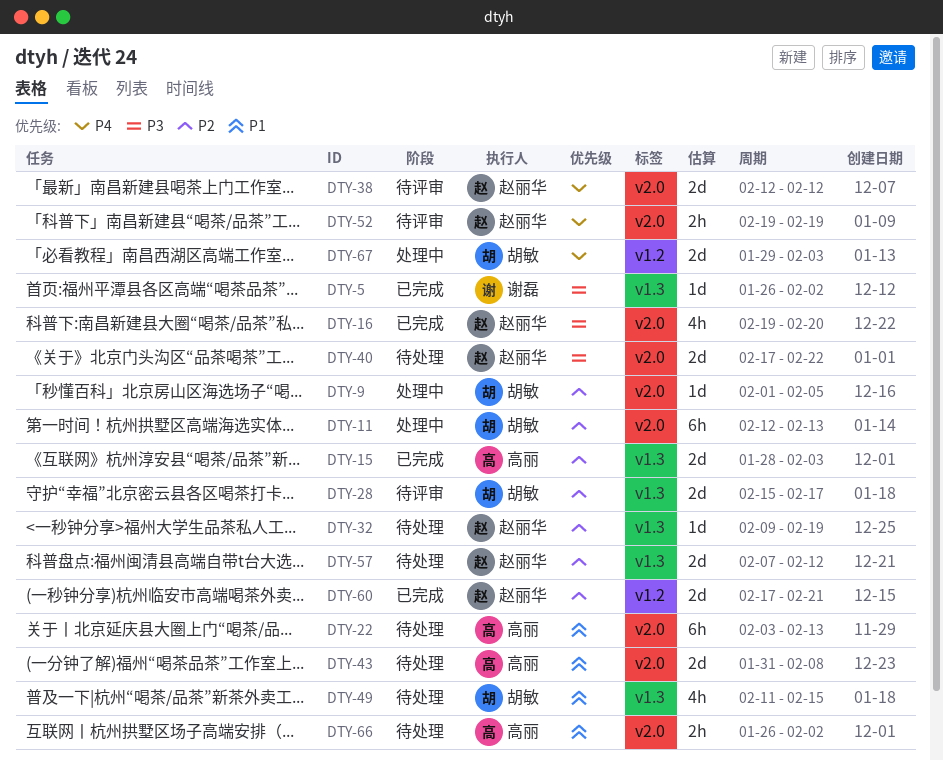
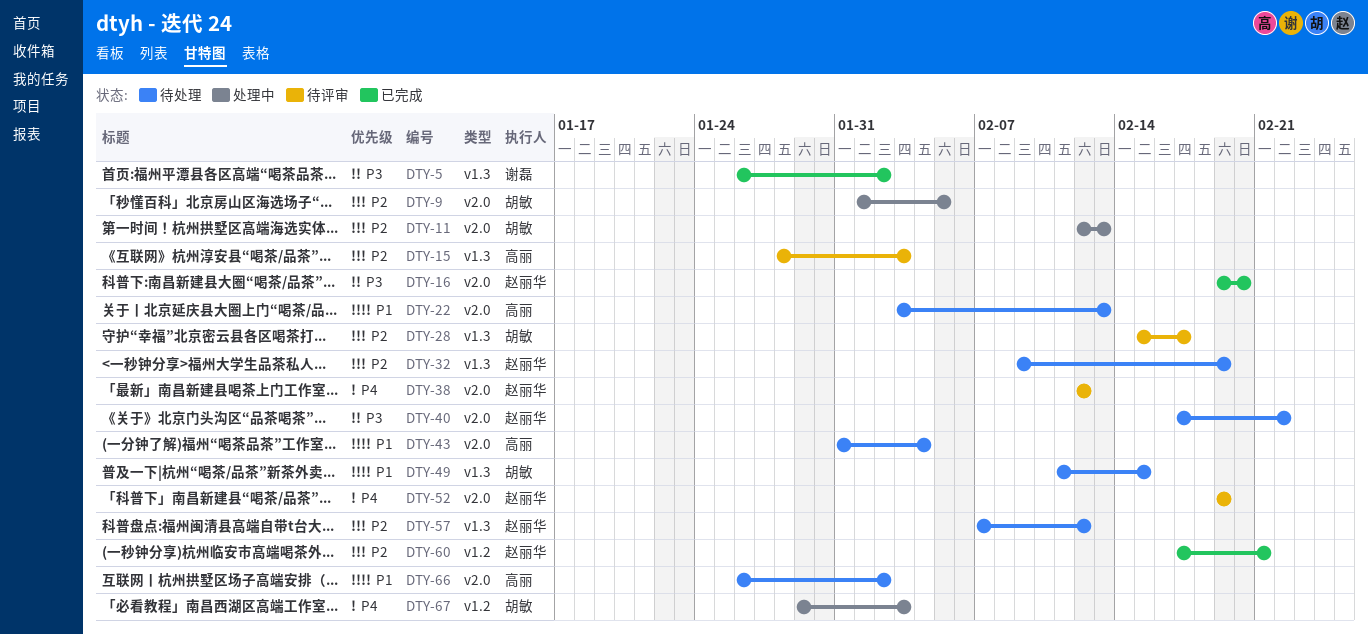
DTY-15, status: 已完成 -> 待评审
DTY-43, due: Feb 8 -> Feb 4

